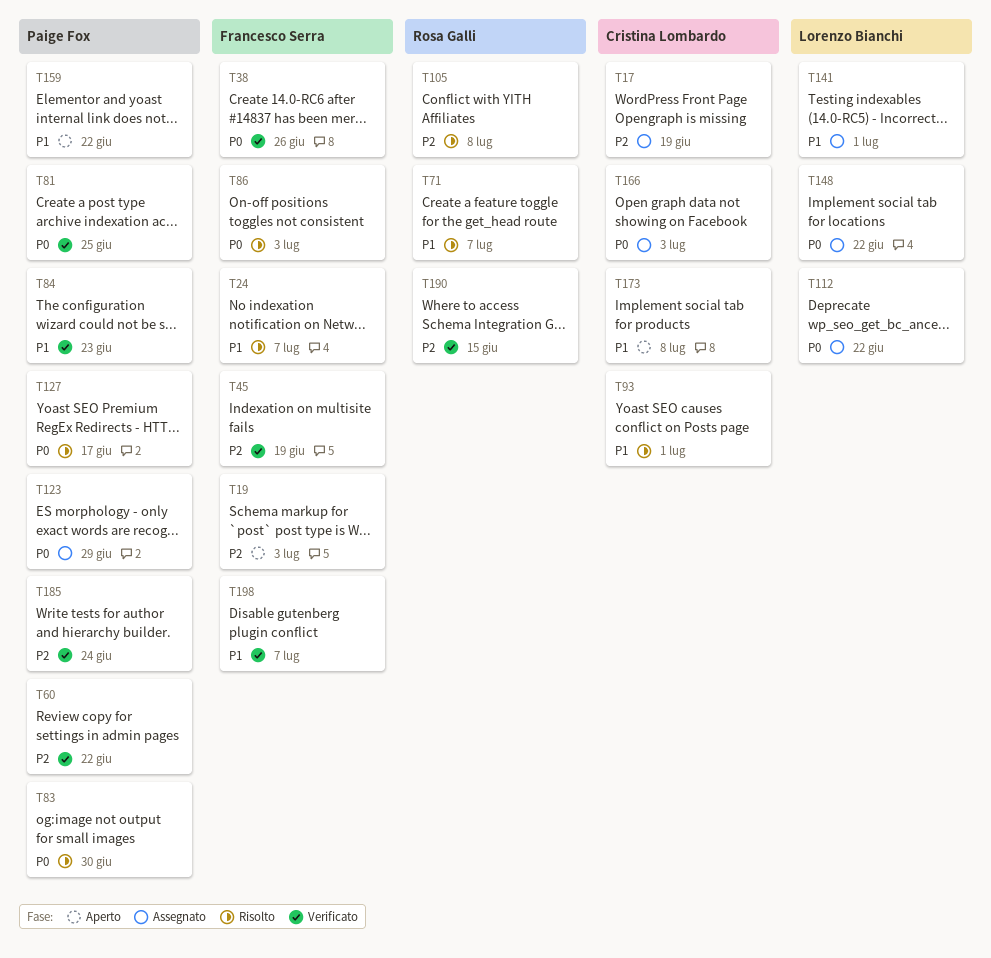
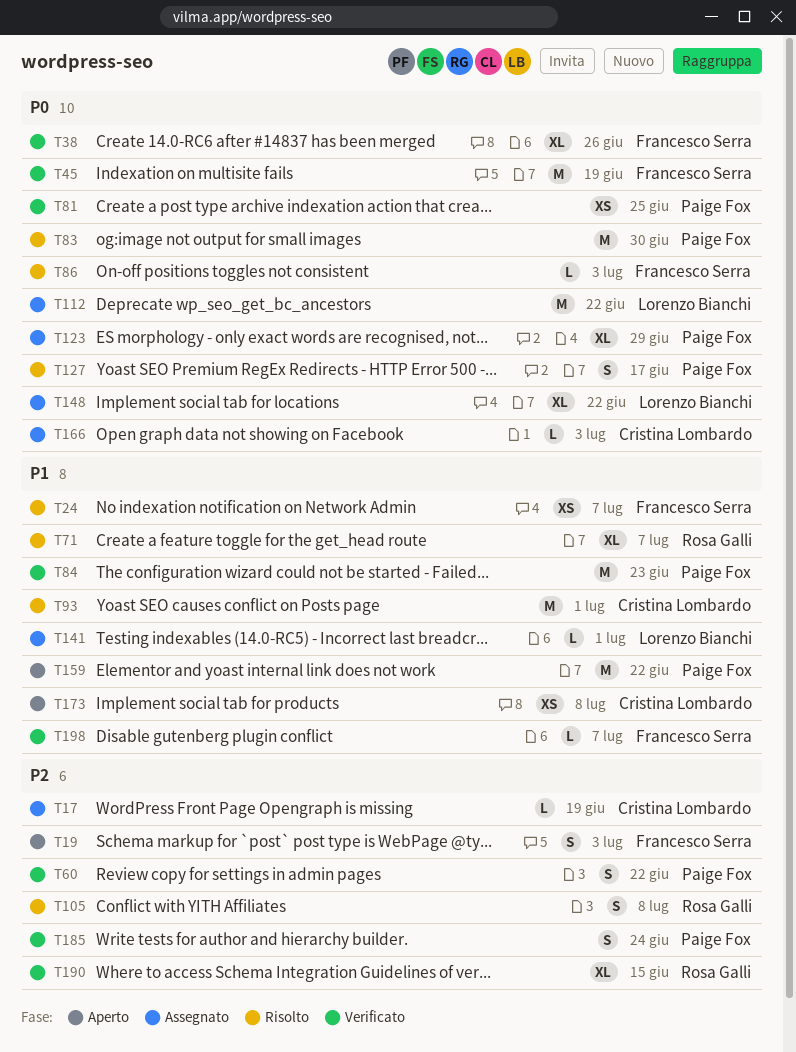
T45, priority: P2 -> P0

